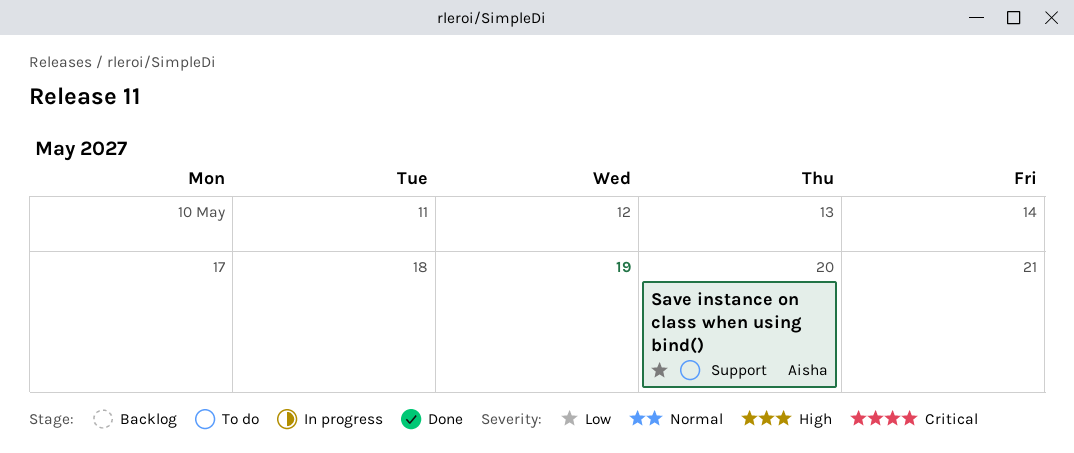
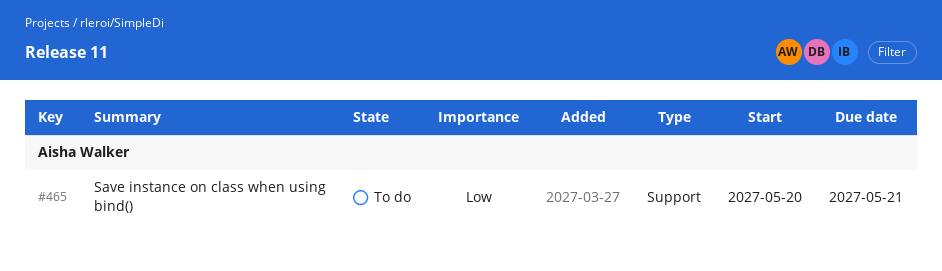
Save instance on class when using bind(), due: May 20 -> May 21

